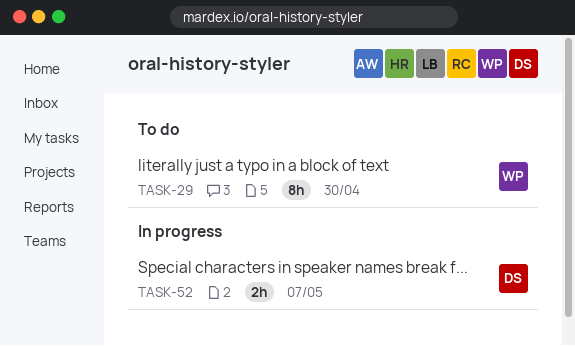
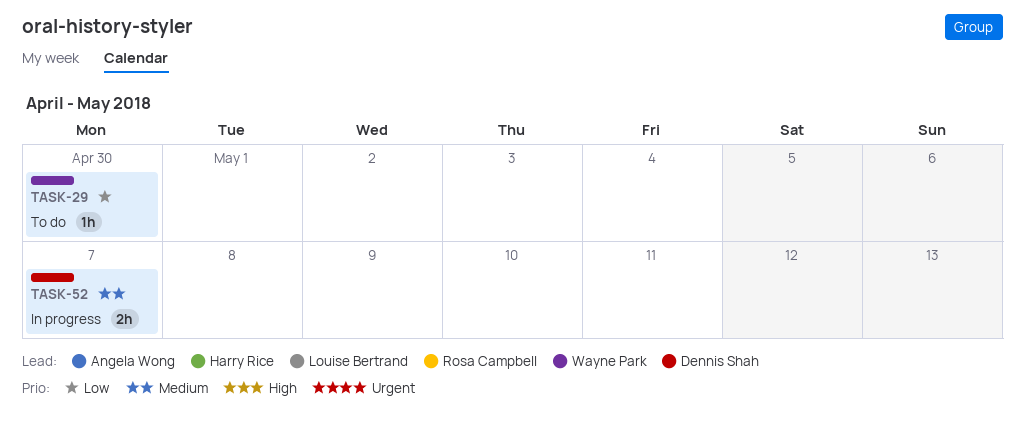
TASK-29, estimate: 8h -> 1h

